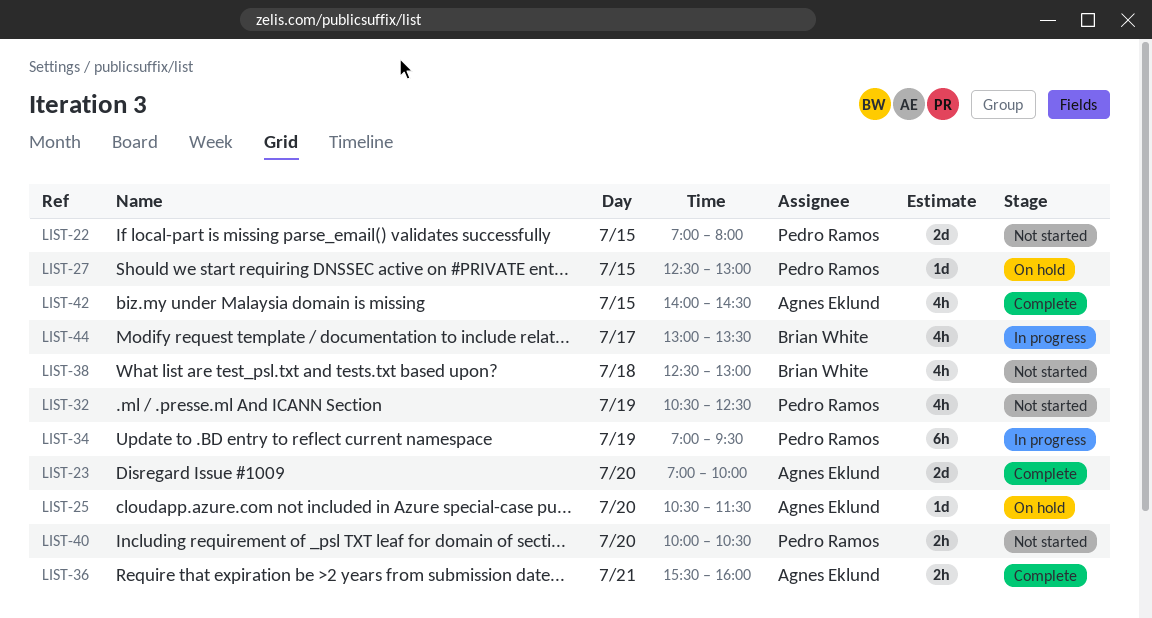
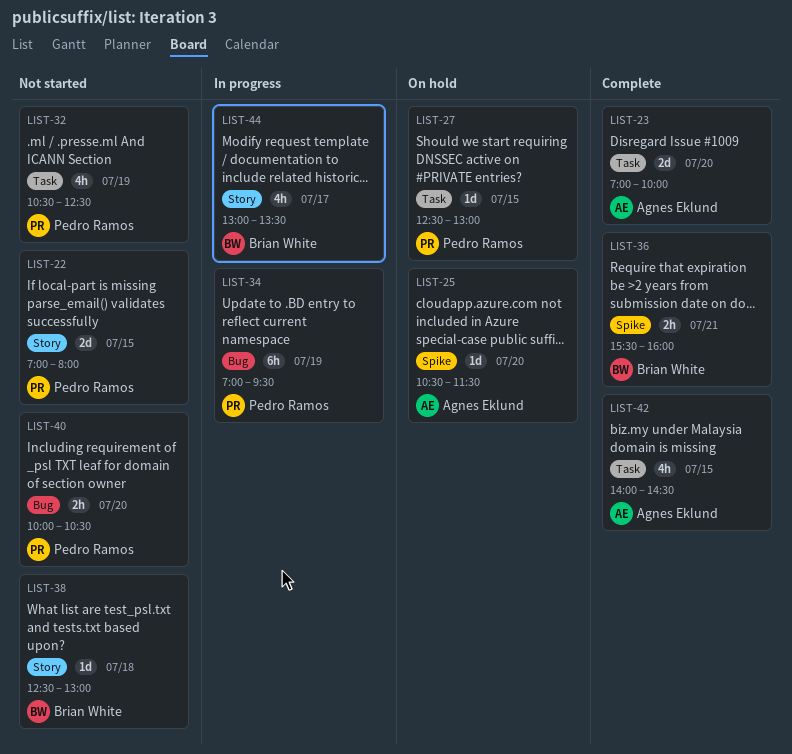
LIST-36, owner: Agnes Eklund -> Brian White
LIST-38, estimate: 4h -> 1d

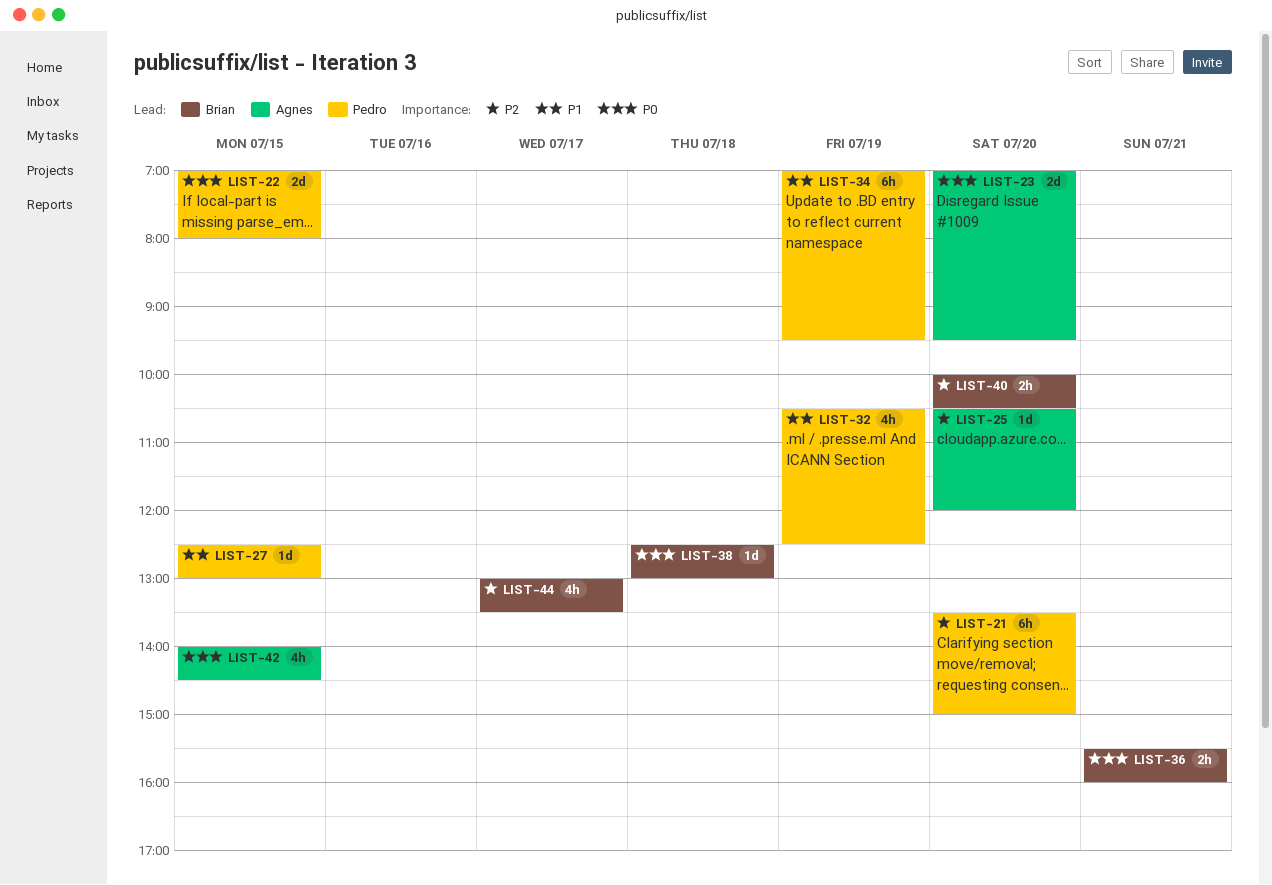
LIST-21: none -> present
LIST-23, ends: 10:00 -> 09:30
LIST-25, ends: 11:30 -> 12:00
LIST-40, owner: Pedro Ramos -> Brian White

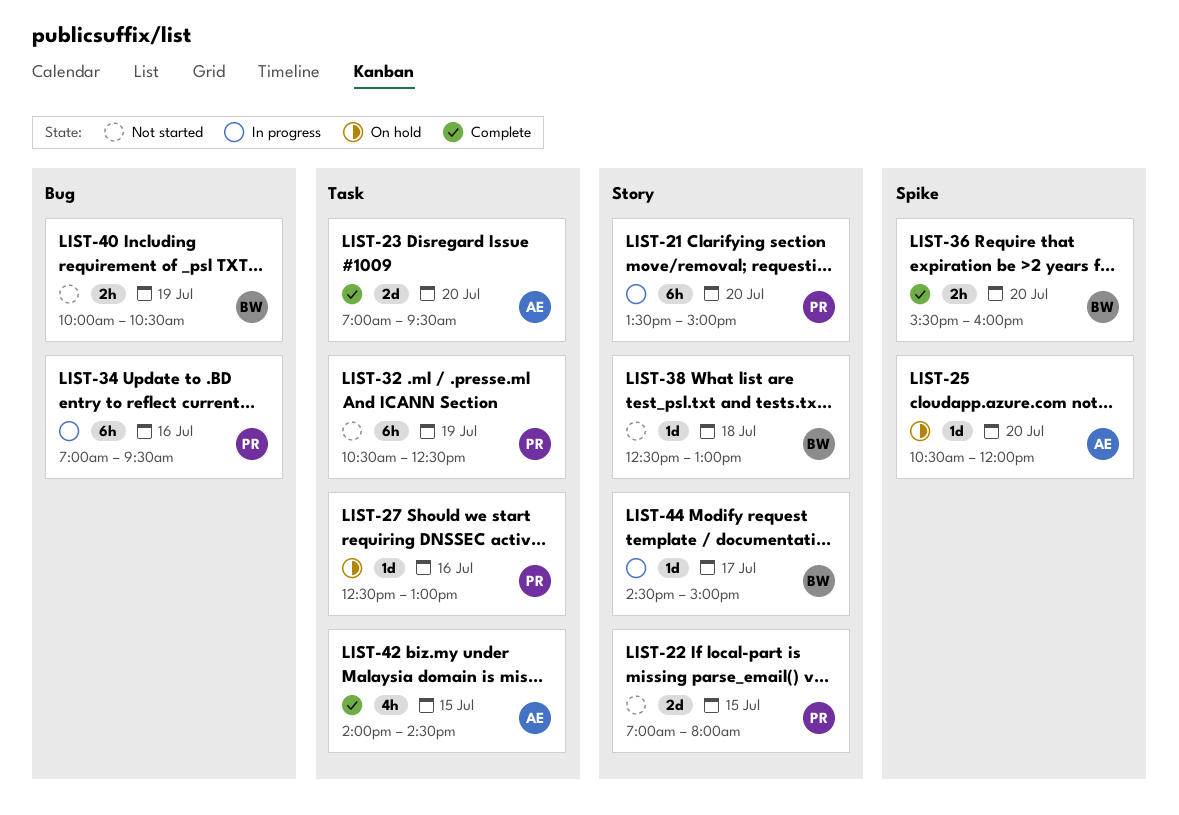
LIST-27, day: Jul 15 -> Jul 16
LIST-32, estimate: 4h -> 6h
LIST-34, day: Jul 19 -> Jul 16
LIST-36, day: Jul 21 -> Jul 20
LIST-40, day: Jul 20 -> Jul 19
LIST-44, estimate: 4h -> 1d
LIST-44, begins: 13:00 -> 14:30
LIST-44, ends: 13:30 -> 15:00

